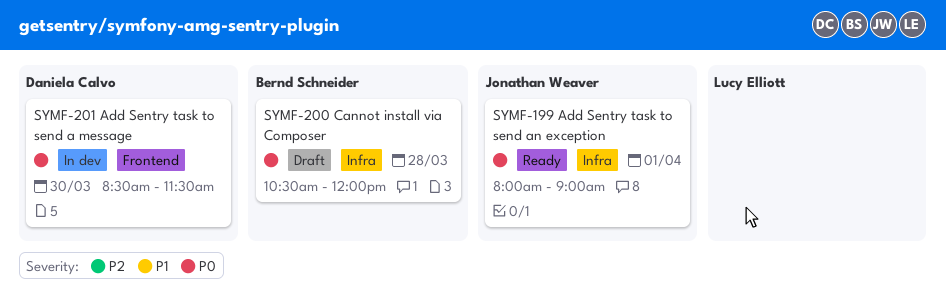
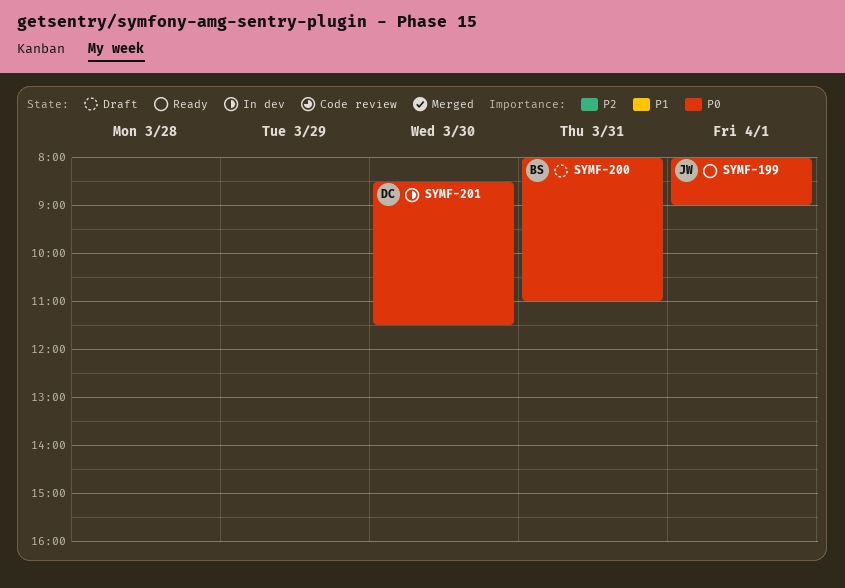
SYMF-200, day: Mar 28 -> Mar 31
SYMF-200, begins: 10:30 -> 08:00
SYMF-200, ends: 12:00 -> 11:00

